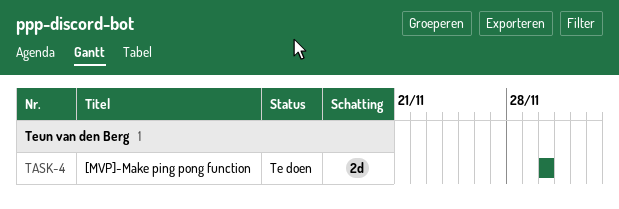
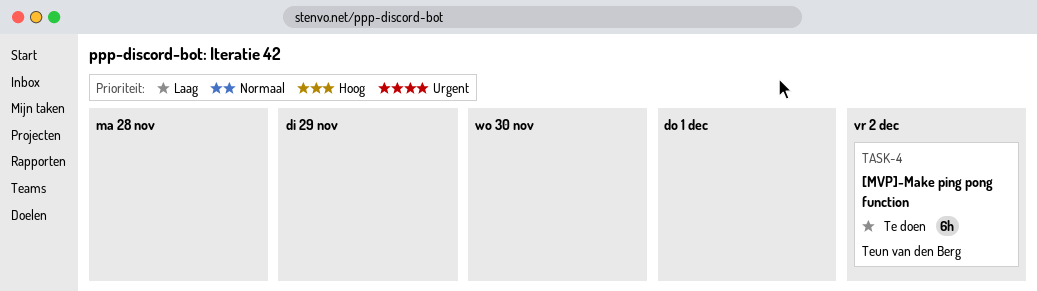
TASK-4, estimate: 2d -> 6h
TASK-4, due: Nov 30 -> Dec 2

